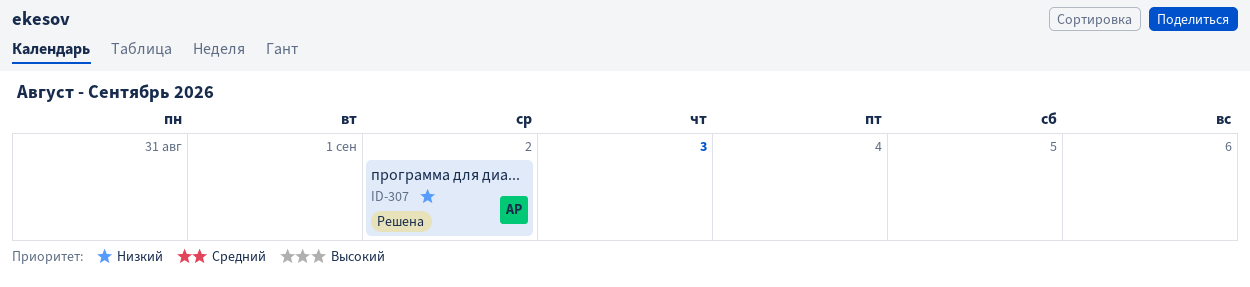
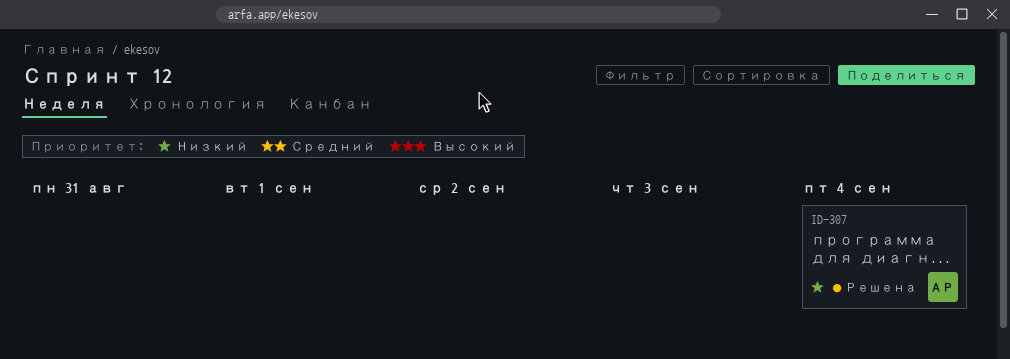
ID-307, due: Sep 2 -> Sep 4

